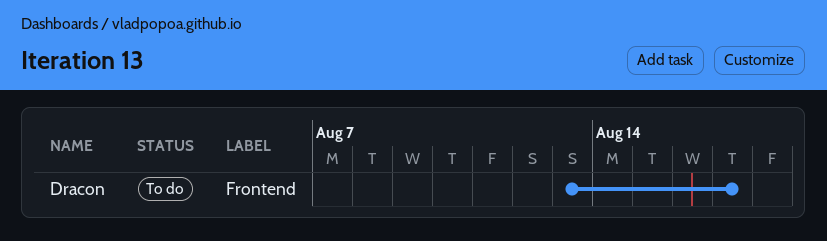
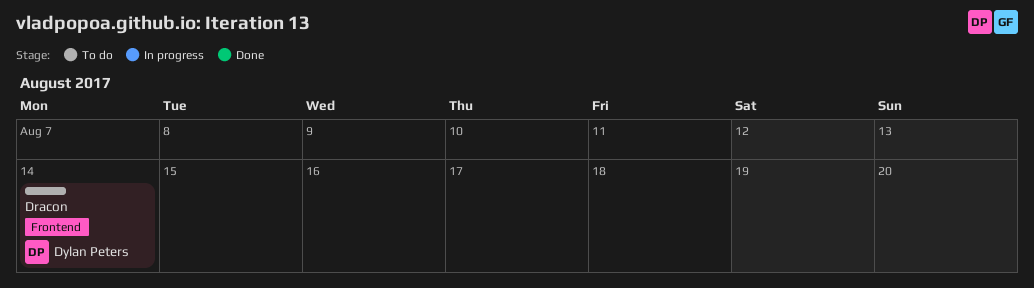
Dracon, due: Aug 17 -> Aug 14

